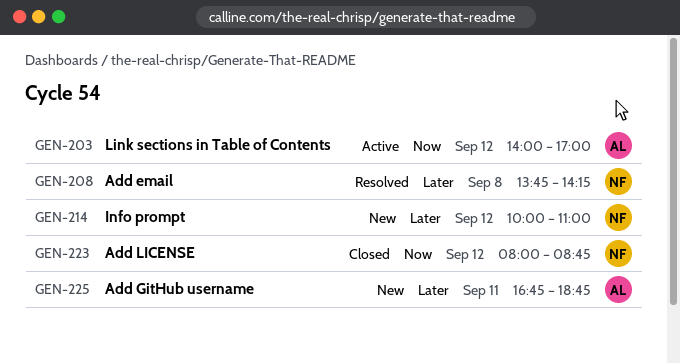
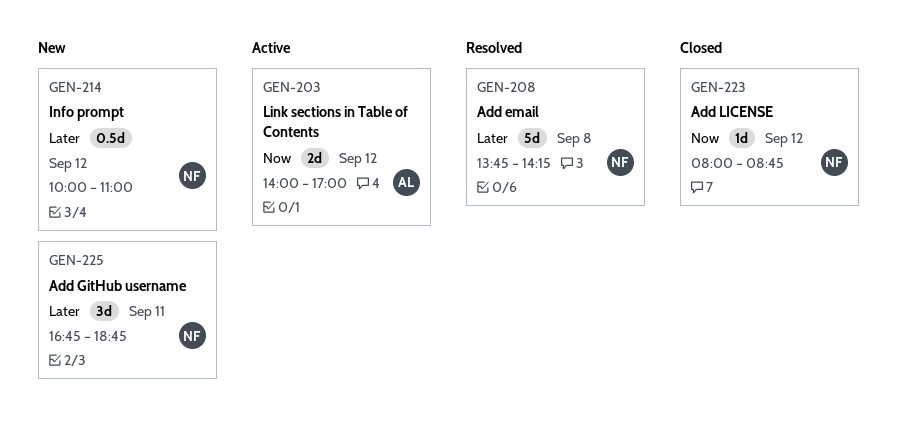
GEN-225, owner: AL -> NF

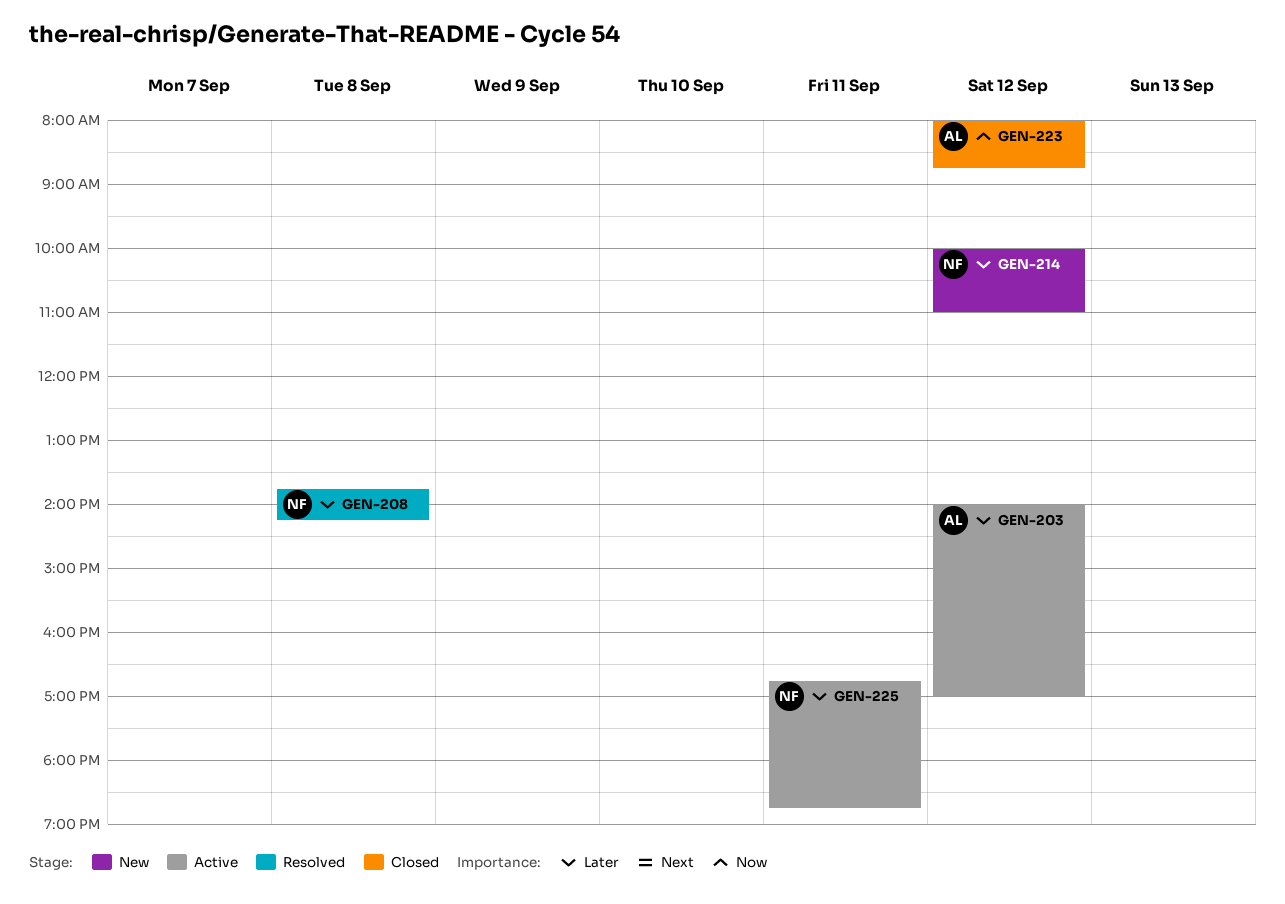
GEN-203, priority: Now -> Later
GEN-223, owner: NF -> AL
GEN-225, status: New -> Active

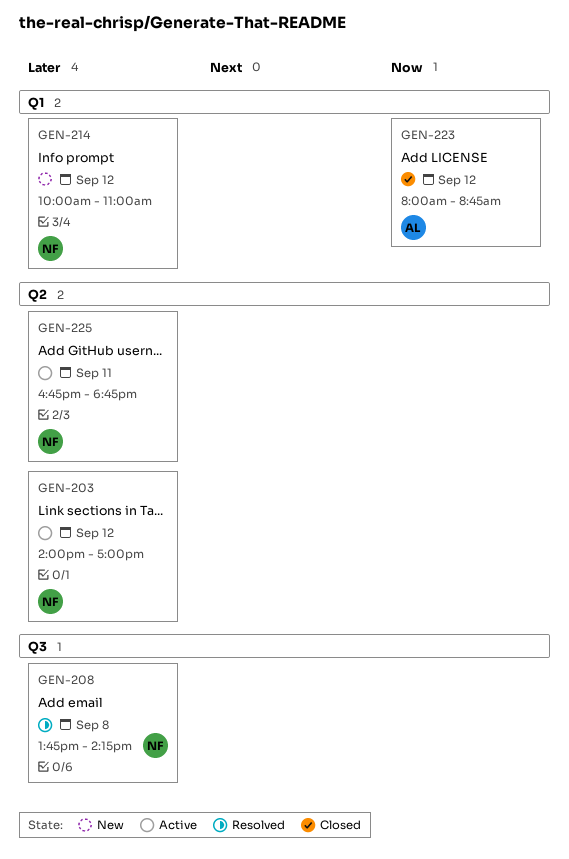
GEN-203, owner: AL -> NF

